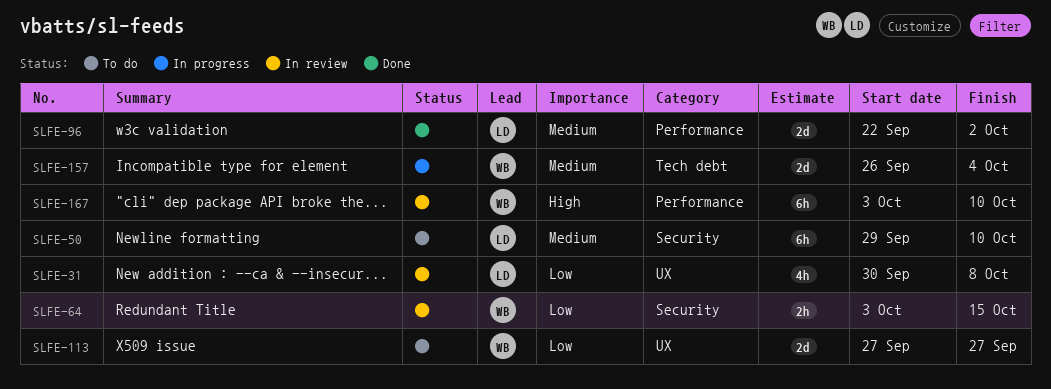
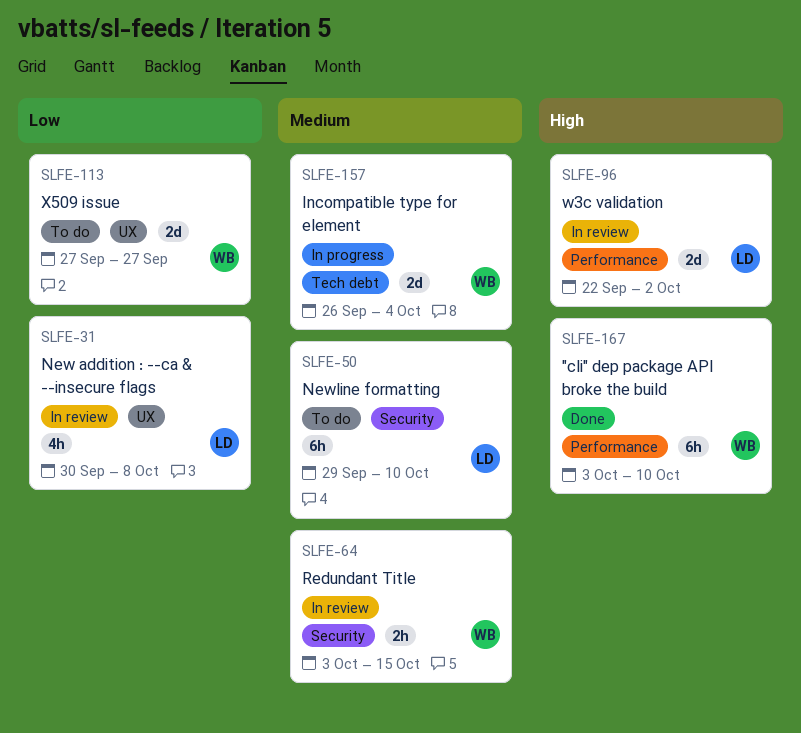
SLFE-64, priority: Low -> Medium
SLFE-96, status: Done -> In review
SLFE-96, priority: Medium -> High
SLFE-167, status: In review -> Done

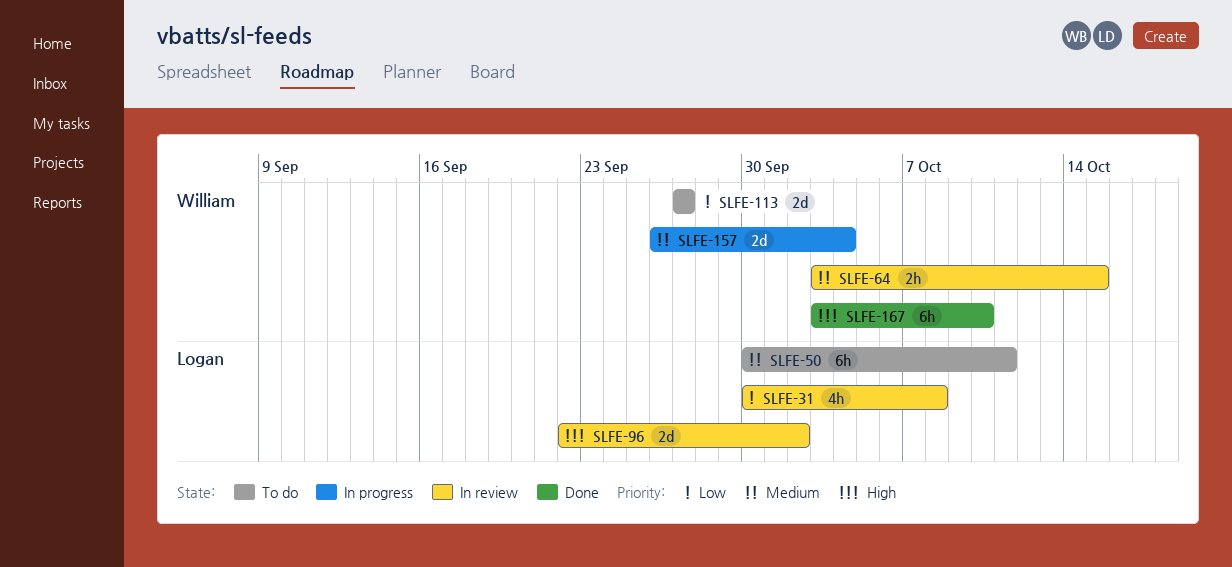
SLFE-50, start: Sep 29 -> Sep 30
SLFE-50, due: Oct 10 -> Oct 11

